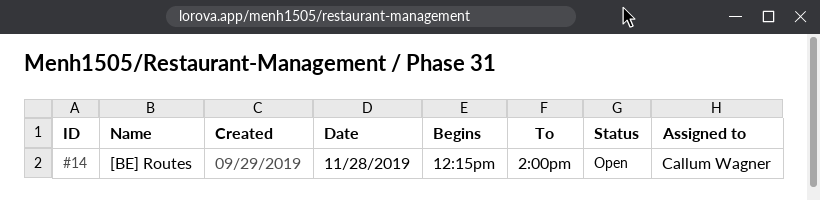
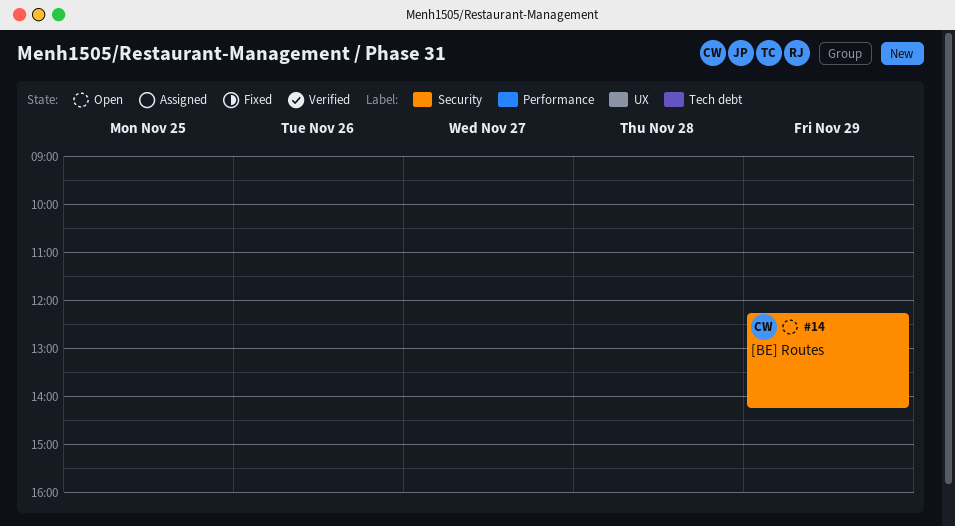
#14, day: Nov 28 -> Nov 29
#14, ends: 14:00 -> 14:15

